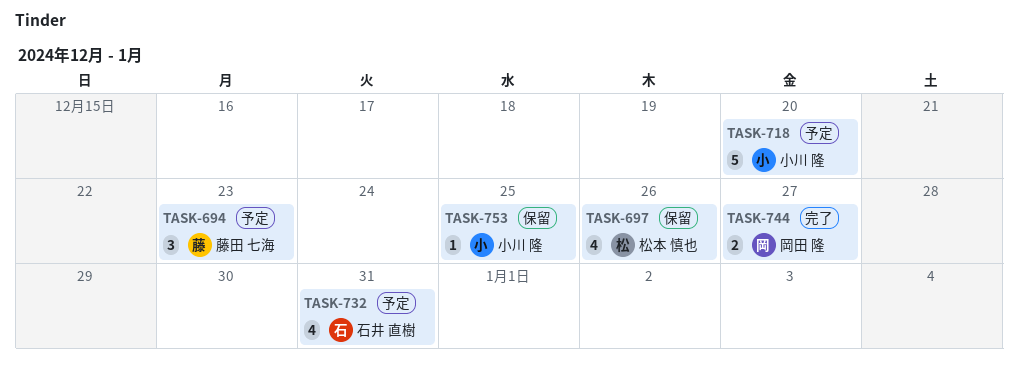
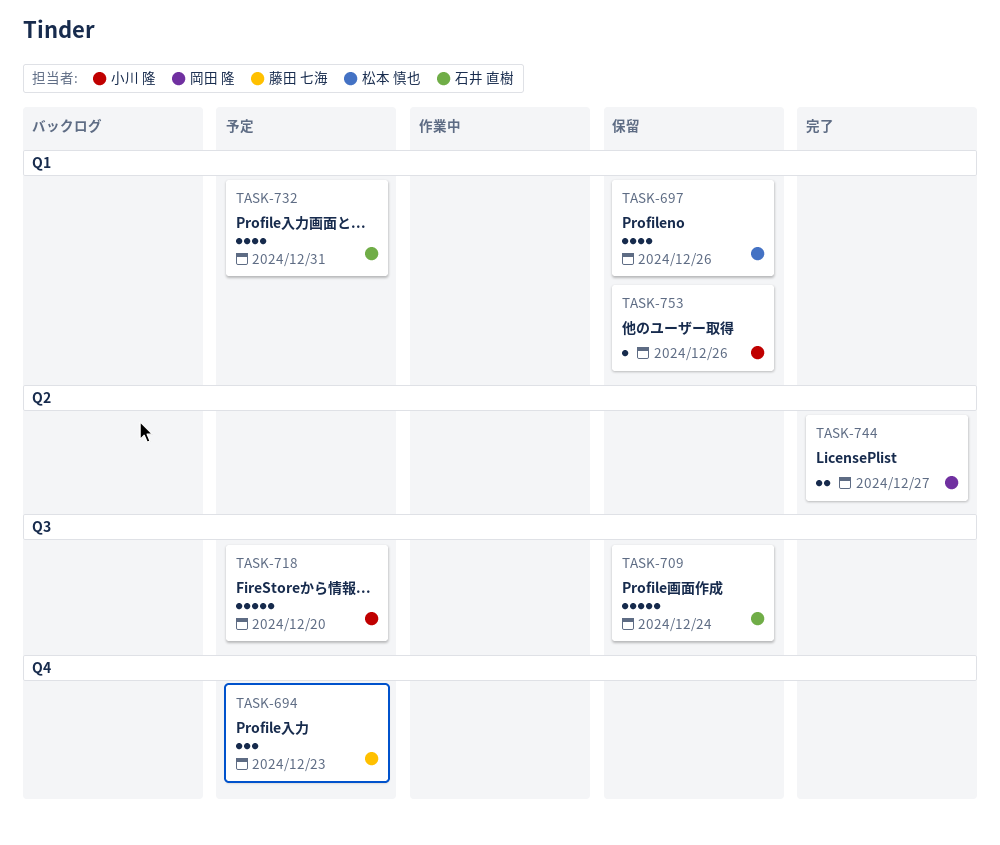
TASK-709: none -> present
TASK-753, due: Dec 25 -> Dec 26

